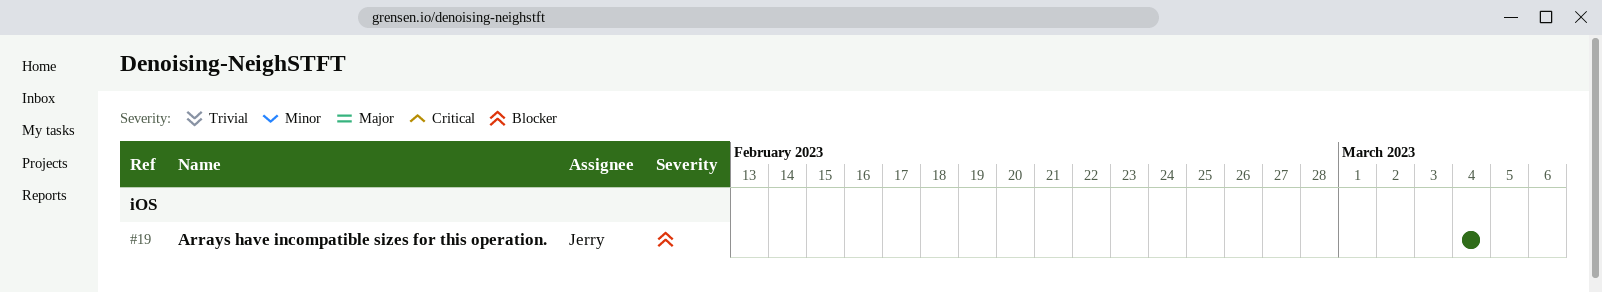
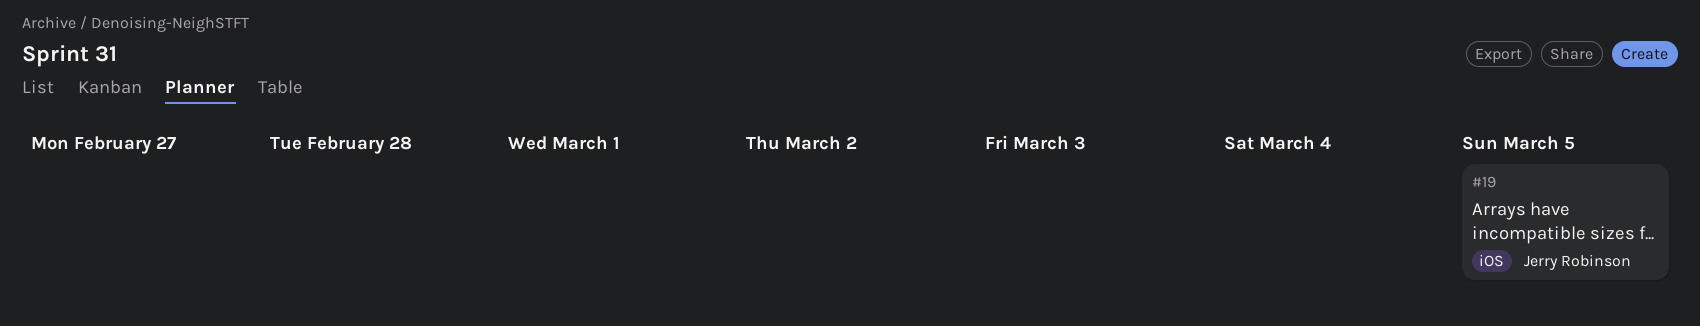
#19, due: Mar 4 -> Mar 5

